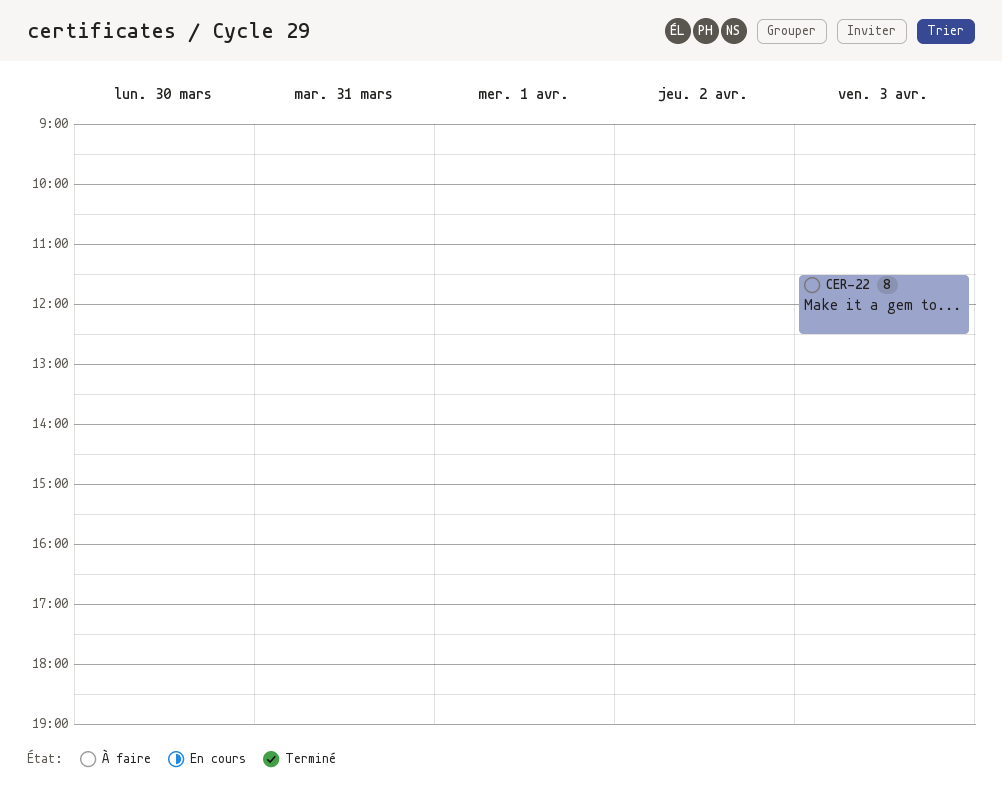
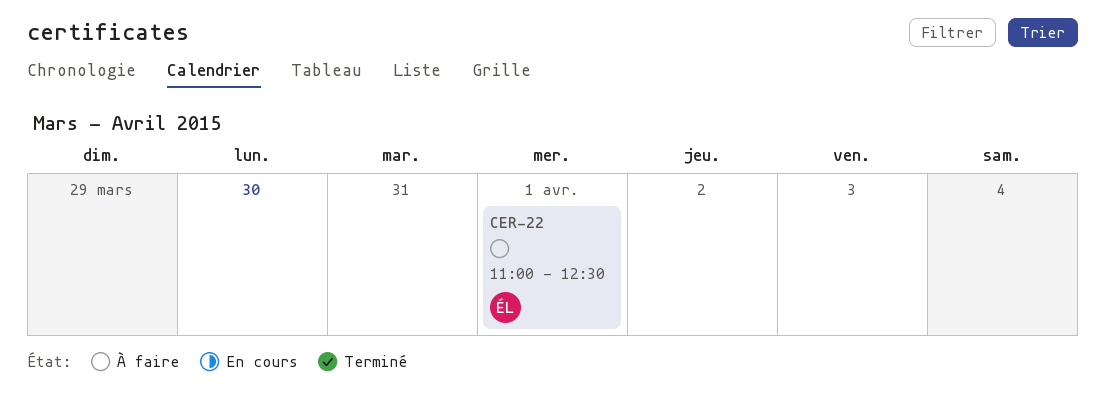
CER-22, day: Apr 3 -> Apr 1
CER-22, begins: 11:30 -> 11:00

